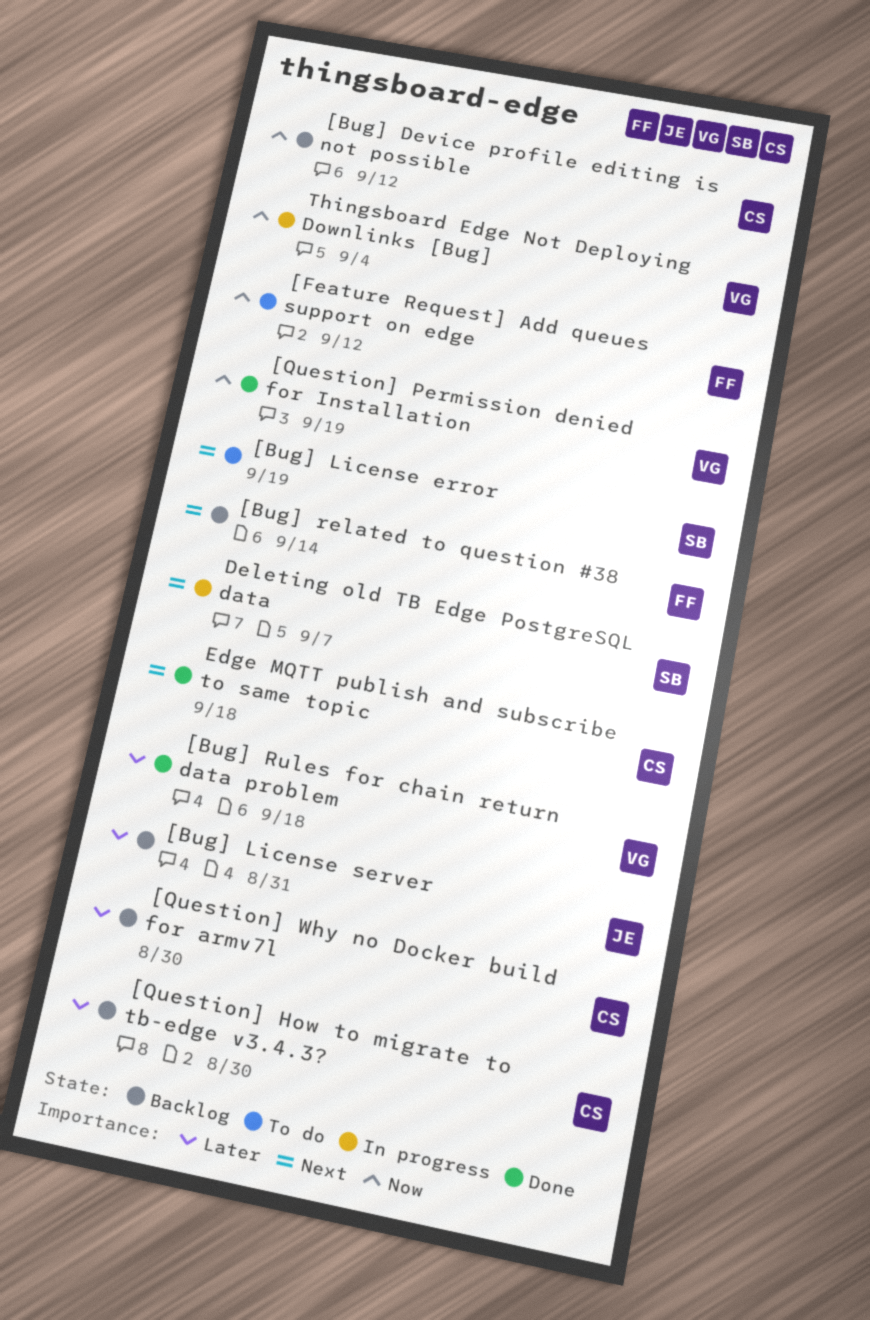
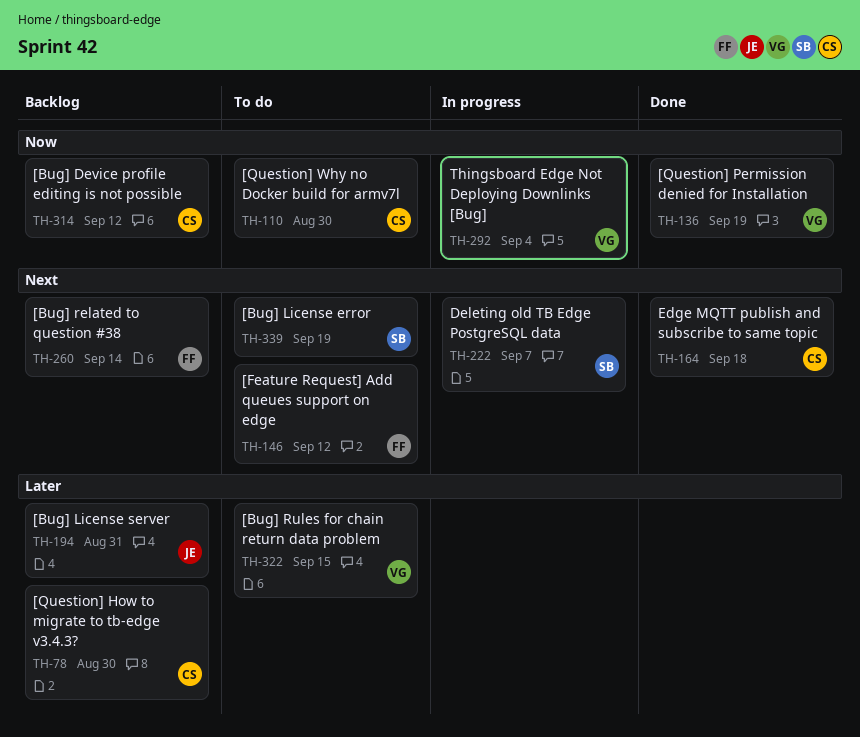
[Bug] Rules for chain return data problem, status: Done -> To do
[Bug] Rules for chain return data problem, due: Sep 18 -> Sep 15
[Feature Request] Add queues support on edge, priority: Now -> Next
[Question] Why no Docker build for armv7l, status: Backlog -> To do
[Question] Why no Docker build for armv7l, priority: Later -> Now

